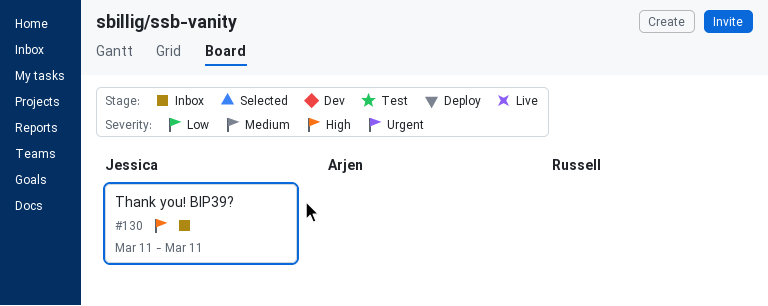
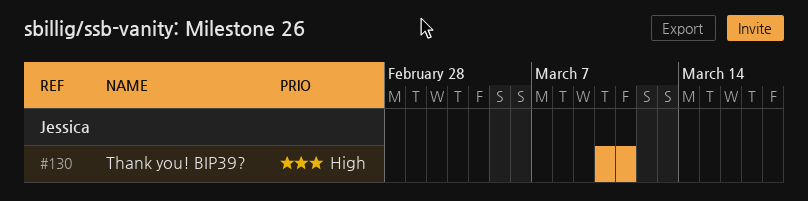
#130, start: Mar 11 -> Mar 10

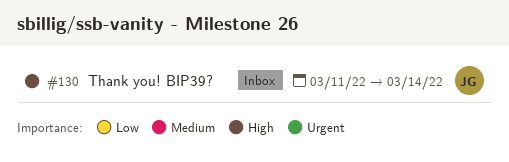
#130, start: Mar 10 -> Mar 11
#130, due: Mar 11 -> Mar 14

